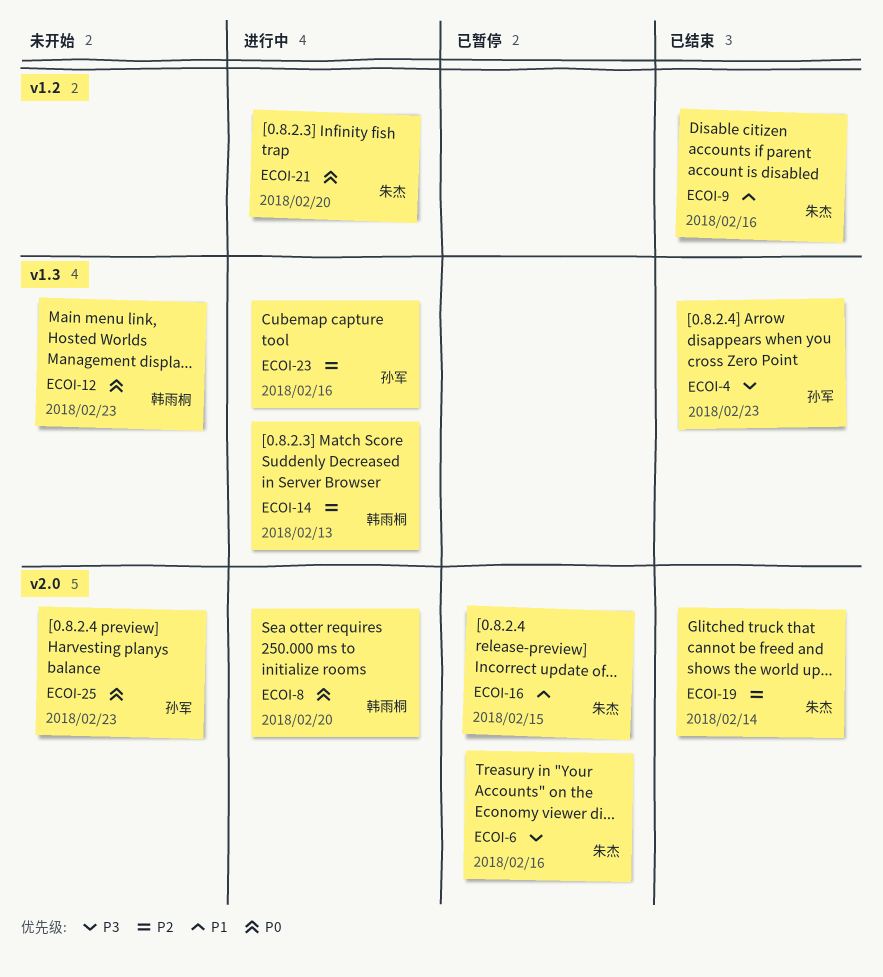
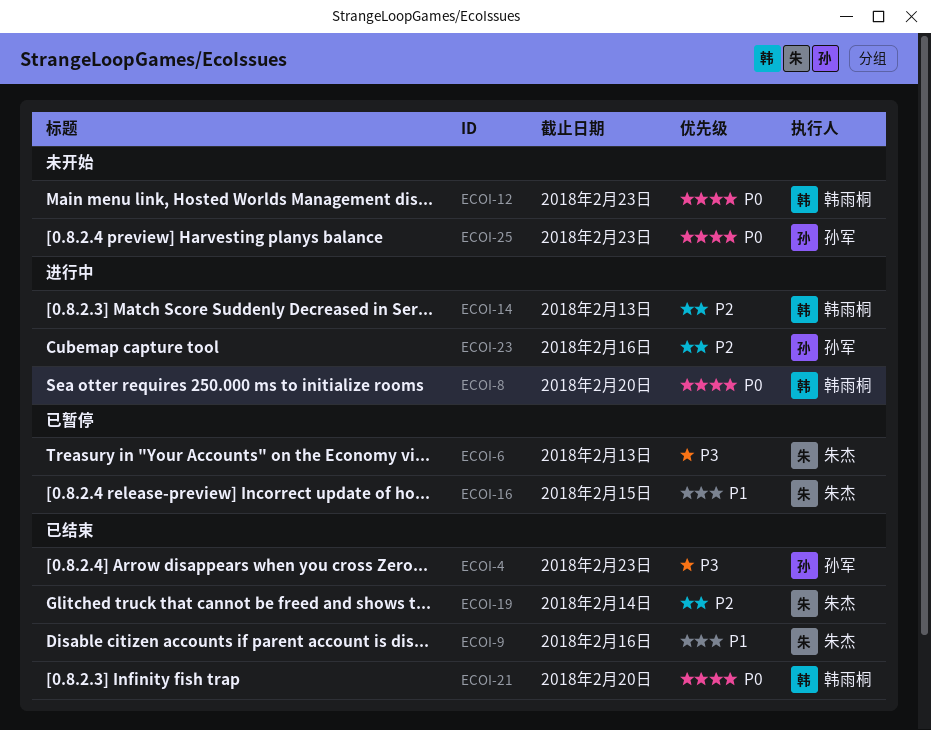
ECOI-6, due: Feb 16 -> Feb 13
ECOI-21, status: 进行中 -> 已结束
ECOI-21, owner: 朱杰 -> 韩雨桐

